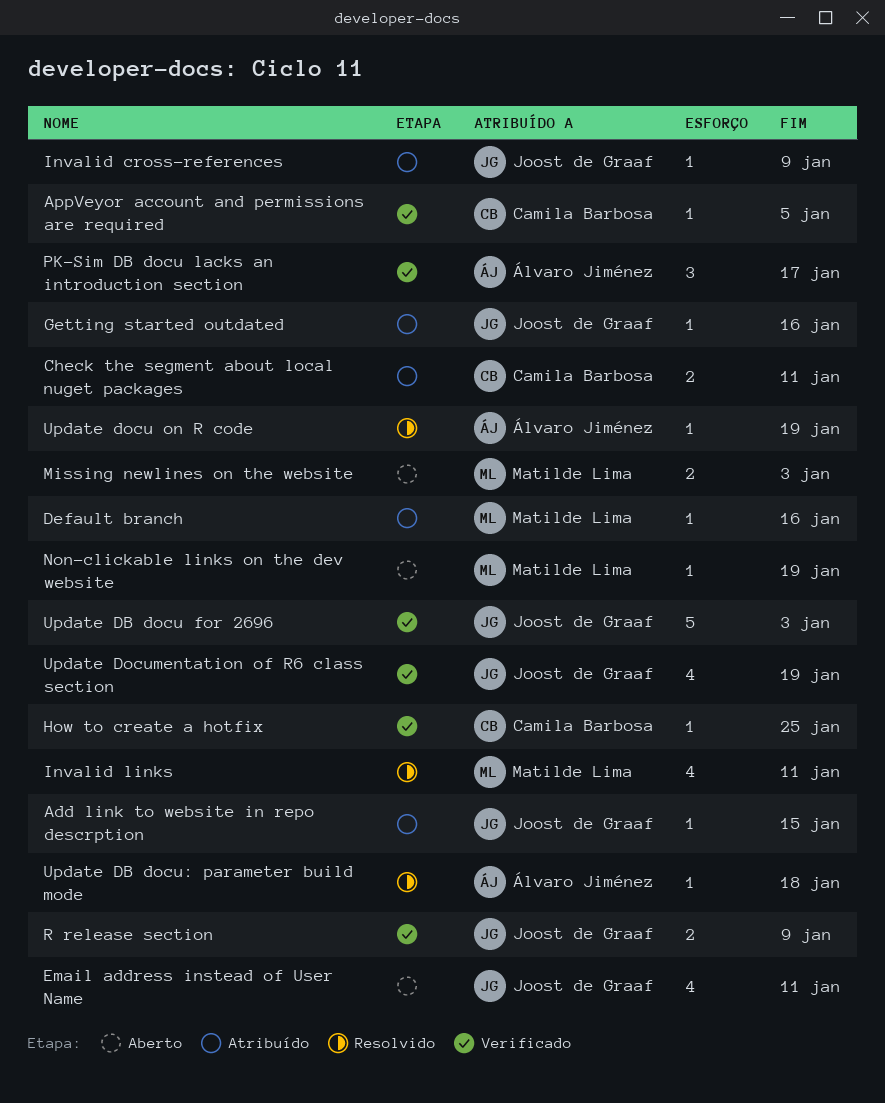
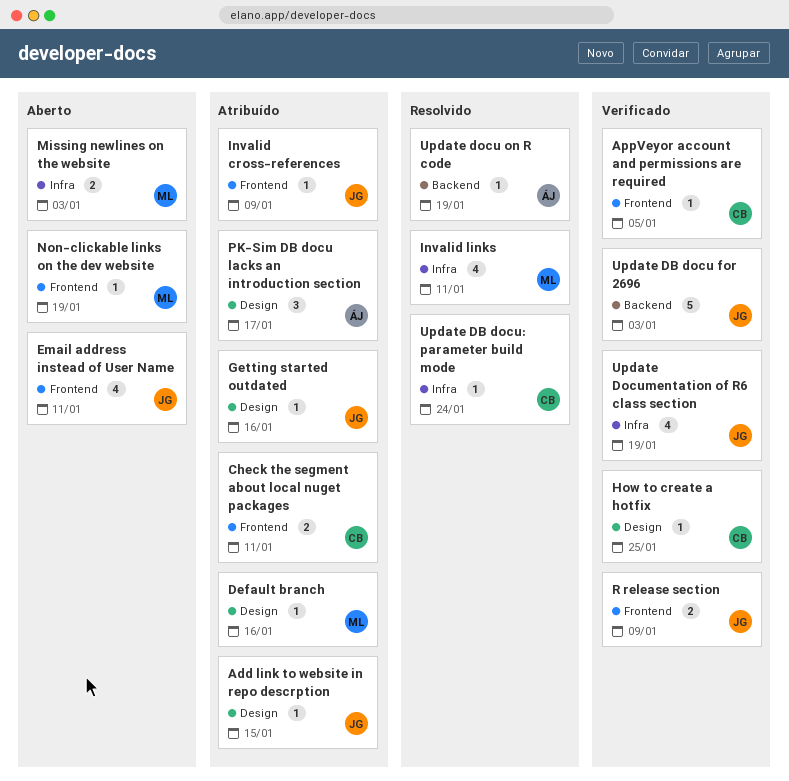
PK-Sim DB docu lacks an introduction section, status: Verificado -> Atribuído
Update DB docu: parameter build mode, owner: Álvaro Jiménez -> Camila Barbosa
Update DB docu: parameter build mode, due: Jan 18 -> Jan 24

